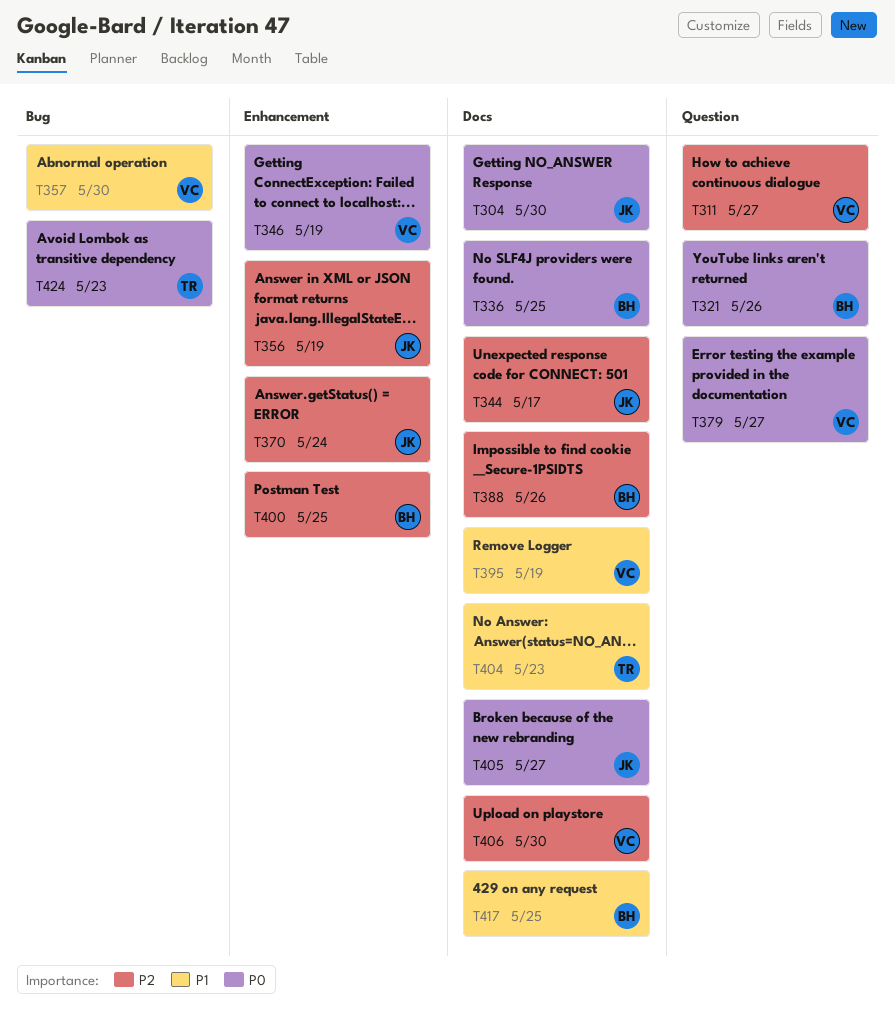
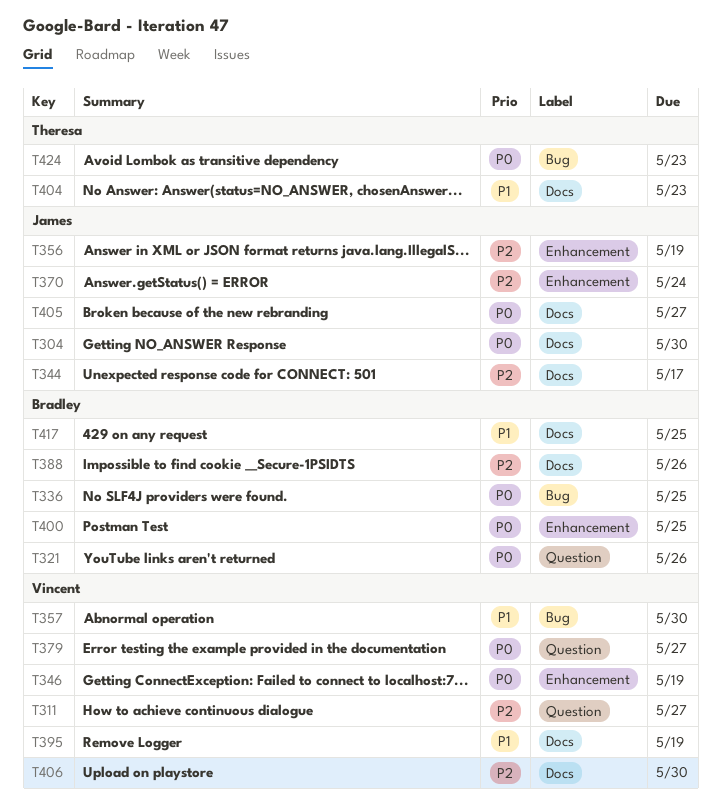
T336, label: Docs -> Bug
T400, priority: P2 -> P0

